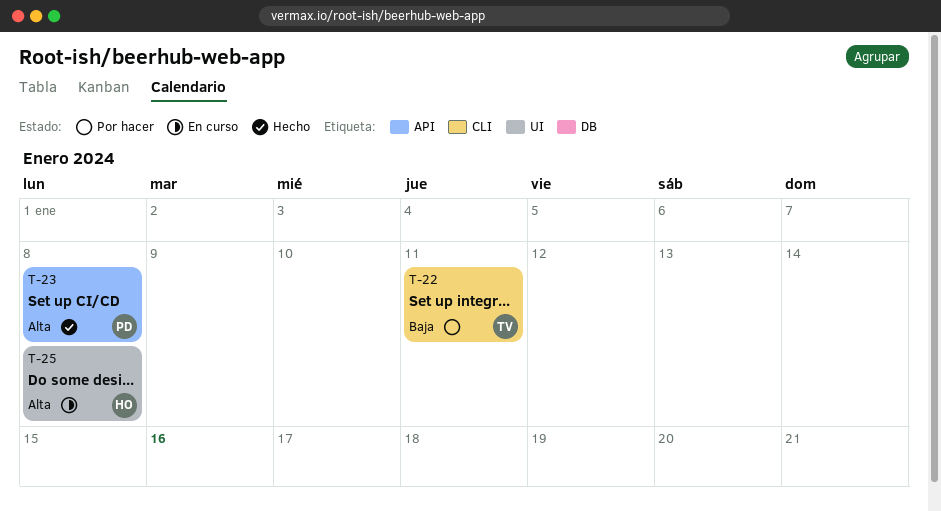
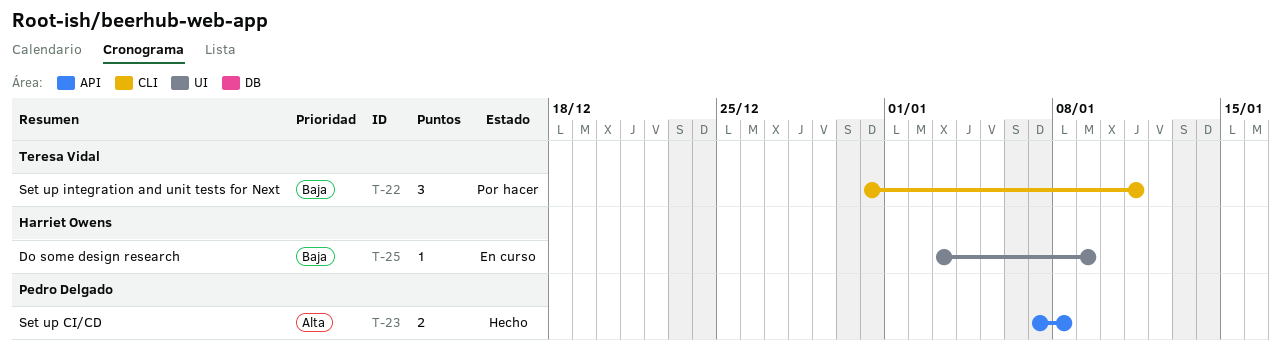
T-25, priority: Alta -> Baja
T-25, due: Jan 8 -> Jan 9

